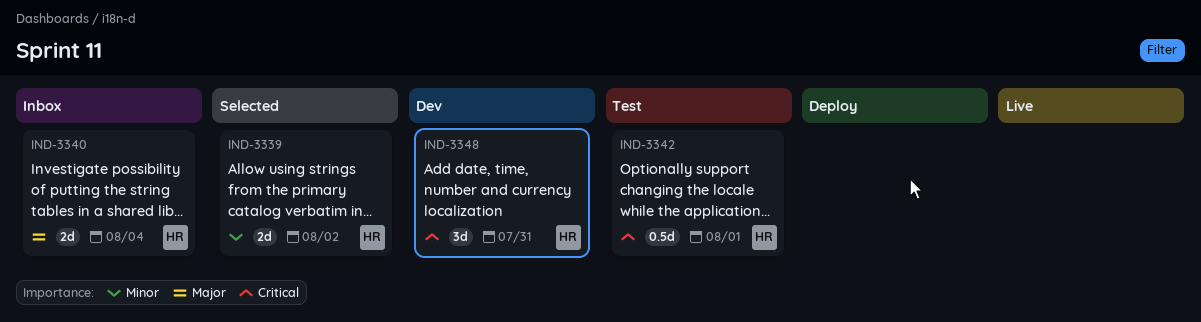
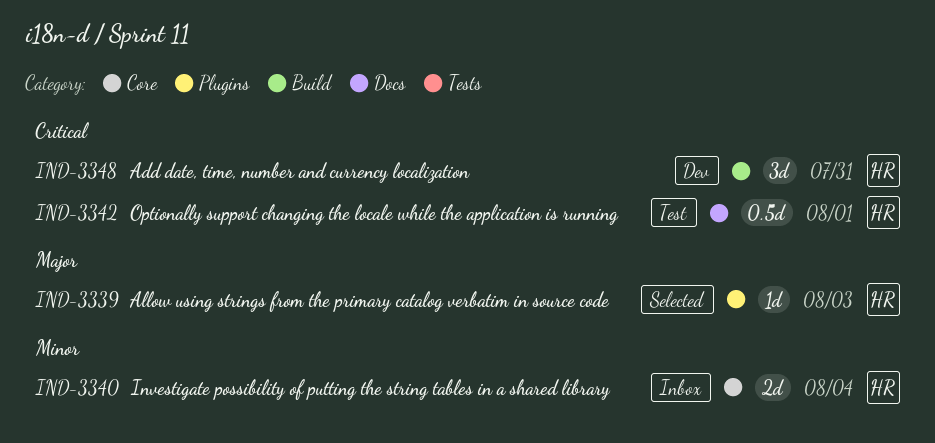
IND-3339, priority: Minor -> Major
IND-3339, estimate: 2d -> 1d
IND-3339, due: Aug 2 -> Aug 3
IND-3340, priority: Major -> Minor

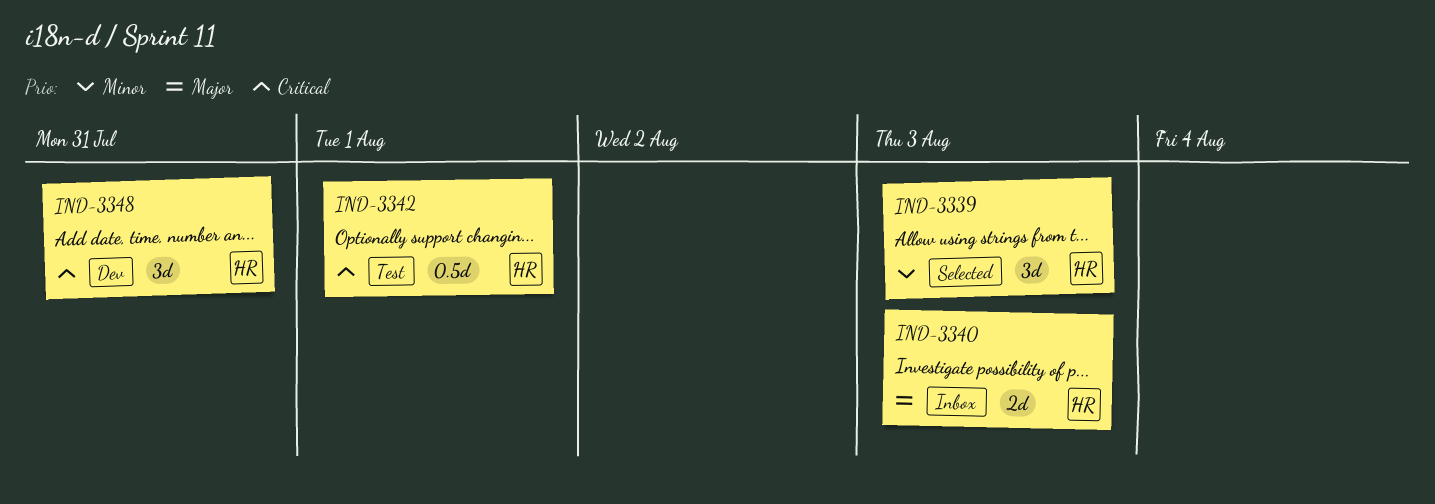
IND-3339, priority: Major -> Minor
IND-3339, estimate: 1d -> 3d
IND-3340, priority: Minor -> Major
IND-3340, due: Aug 4 -> Aug 3

